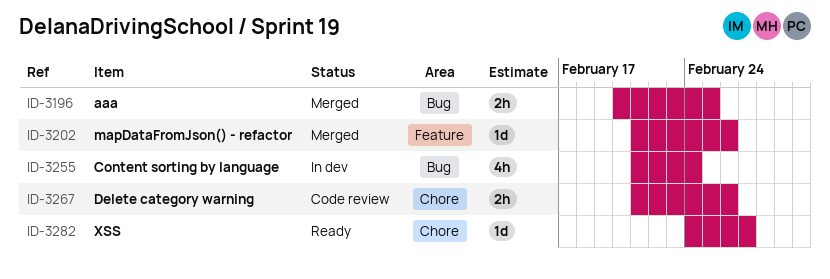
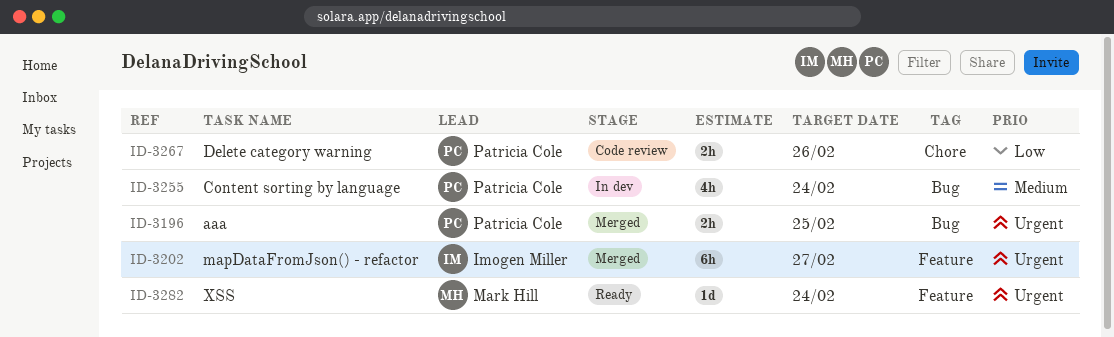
ID-3202, estimate: 1d -> 6h
ID-3202, due: Feb 26 -> Feb 27
ID-3282, label: Chore -> Feature
ID-3282, due: Feb 27 -> Feb 24

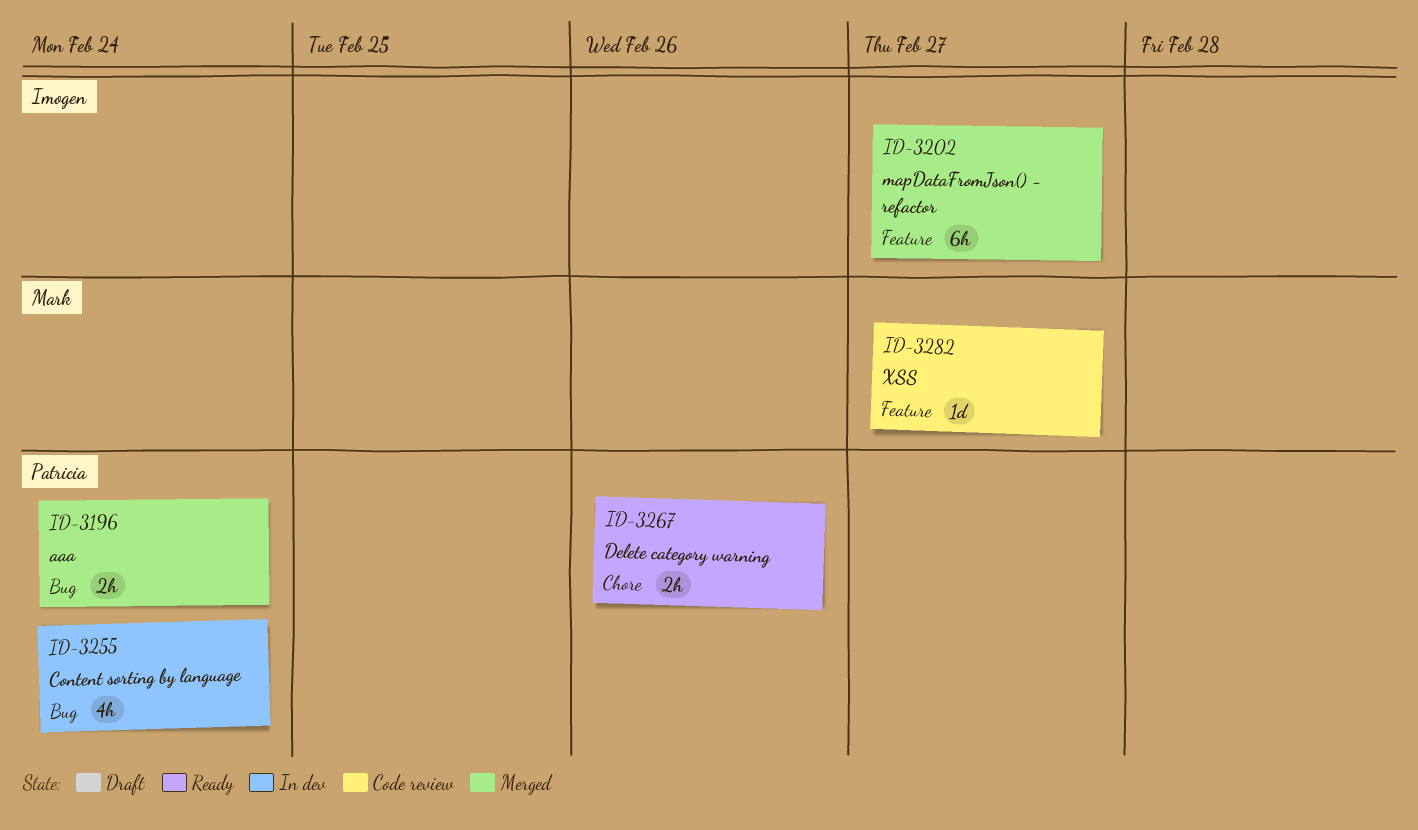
ID-3196, due: Feb 25 -> Feb 24
ID-3267, status: Code review -> Ready
ID-3282, status: Ready -> Code review
ID-3282, due: Feb 24 -> Feb 27

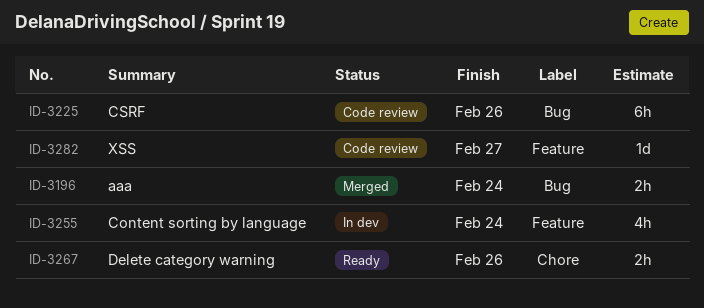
ID-3202: present -> none
ID-3225: none -> present
ID-3255, label: Bug -> Feature

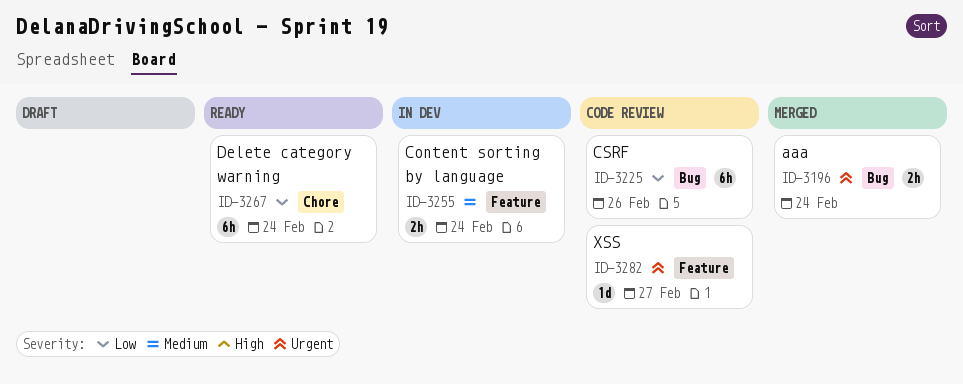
ID-3255, estimate: 4h -> 2h
ID-3267, estimate: 2h -> 6h
ID-3267, due: Feb 26 -> Feb 24

